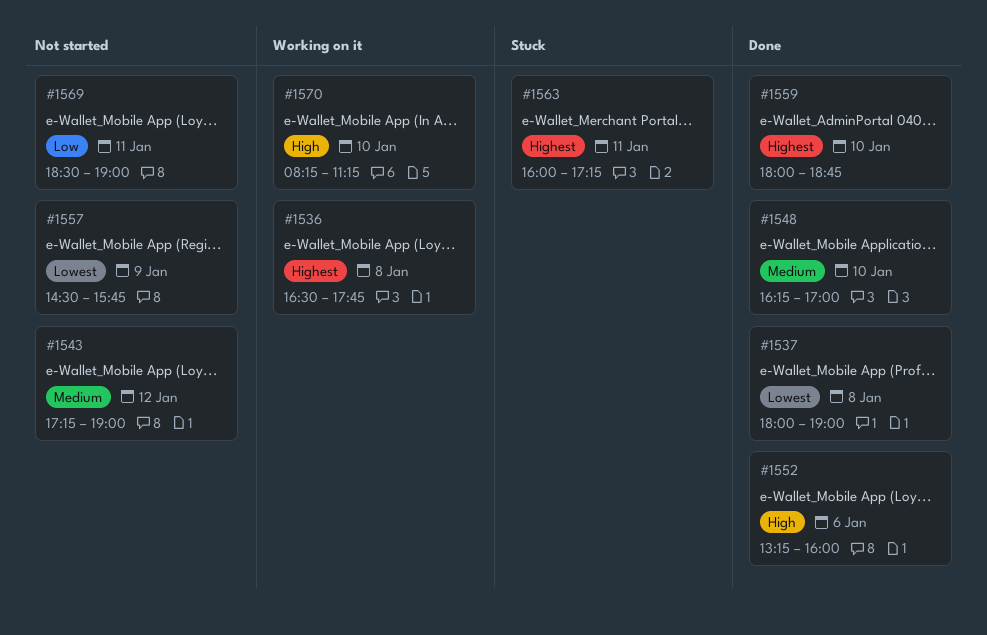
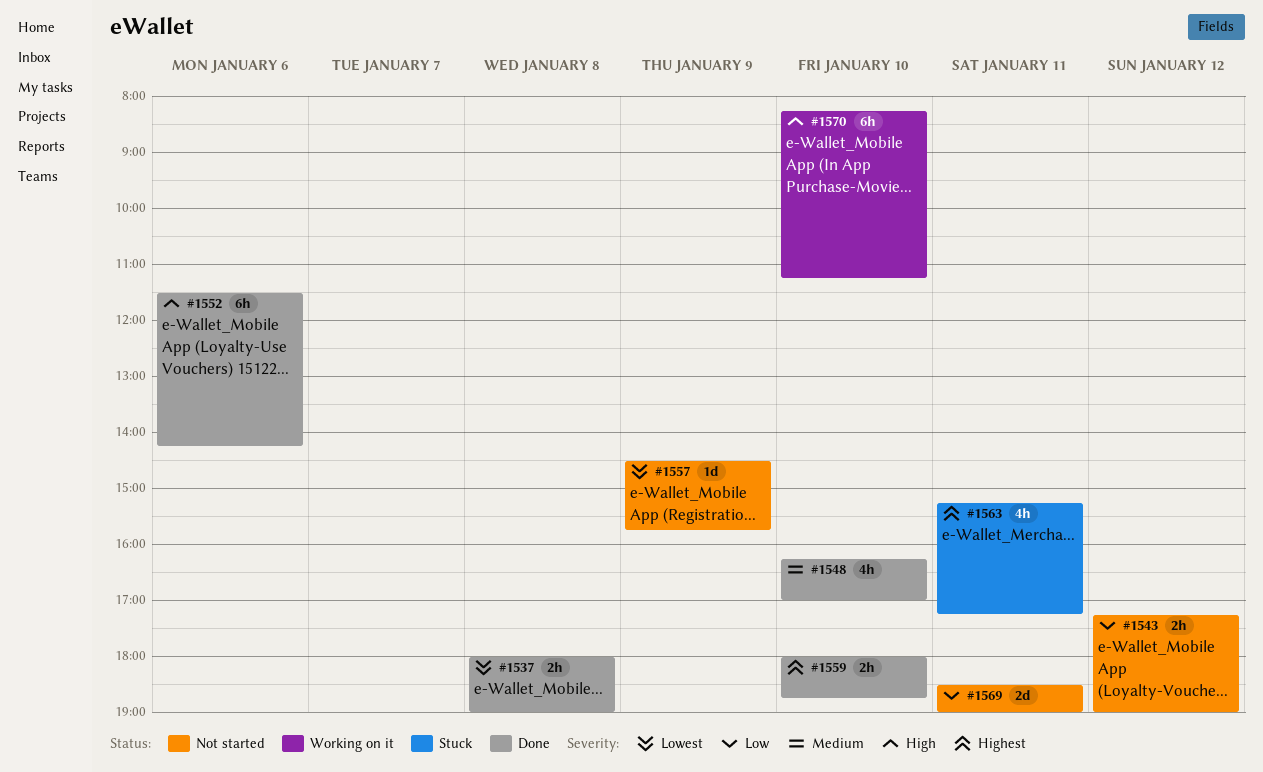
#1536: present -> none
#1543, priority: Medium -> Low
#1552, begins: 13:15 -> 11:30
#1552, ends: 16:00 -> 14:15
#1563, begins: 16:00 -> 15:15

